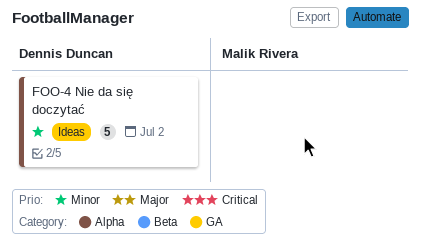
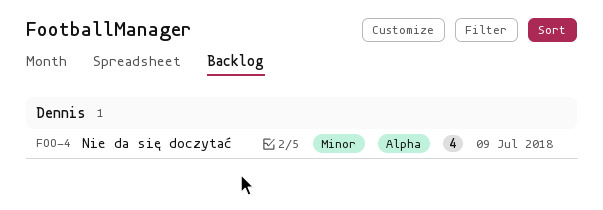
FOO-4, estimate: 5 -> 4
FOO-4, due: Jul 2 -> Jul 9

